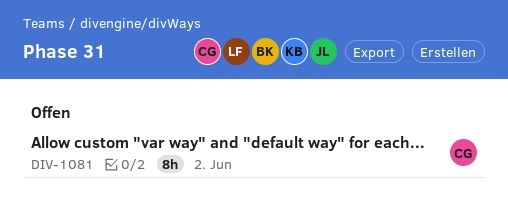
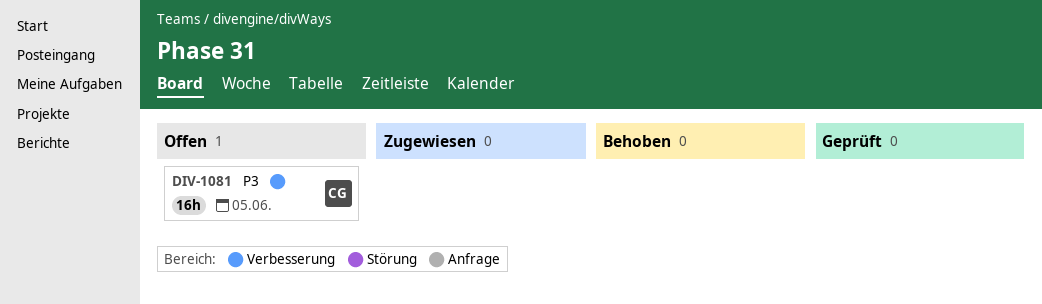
DIV-1081, estimate: 8h -> 16h
DIV-1081, due: Jun 2 -> Jun 5

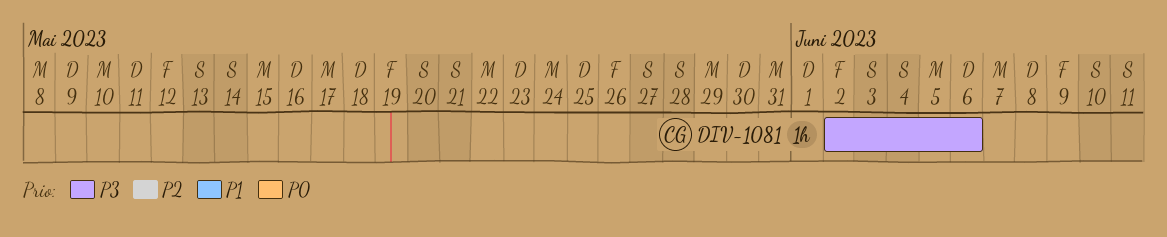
DIV-1081, estimate: 16h -> 1h
DIV-1081, due: Jun 5 -> Jun 6

